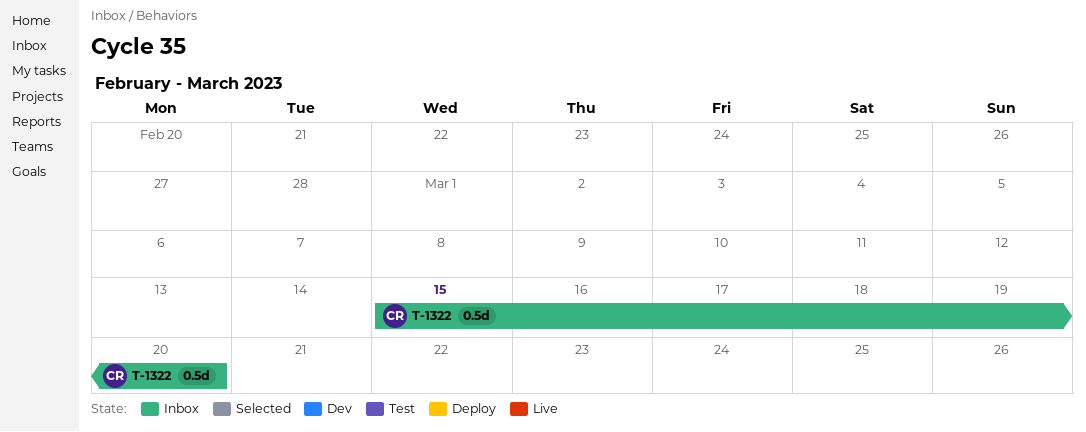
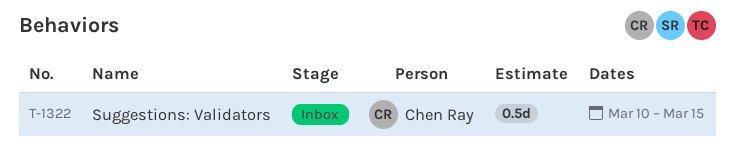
T-1322, start: Mar 15 -> Mar 10
T-1322, due: Mar 20 -> Mar 15

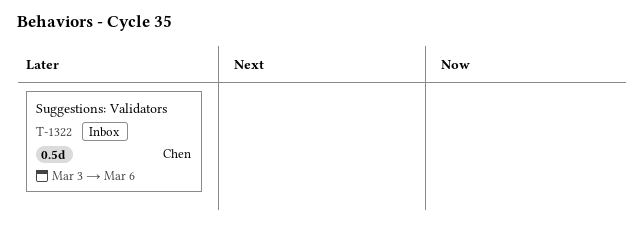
T-1322, start: Mar 10 -> Mar 3
T-1322, due: Mar 15 -> Mar 6

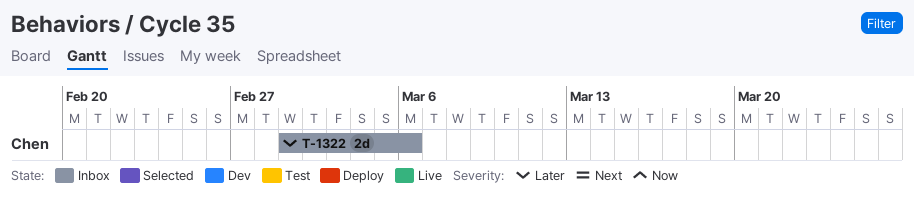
T-1322, estimate: 0.5d -> 2d
T-1322, start: Mar 3 -> Mar 1

